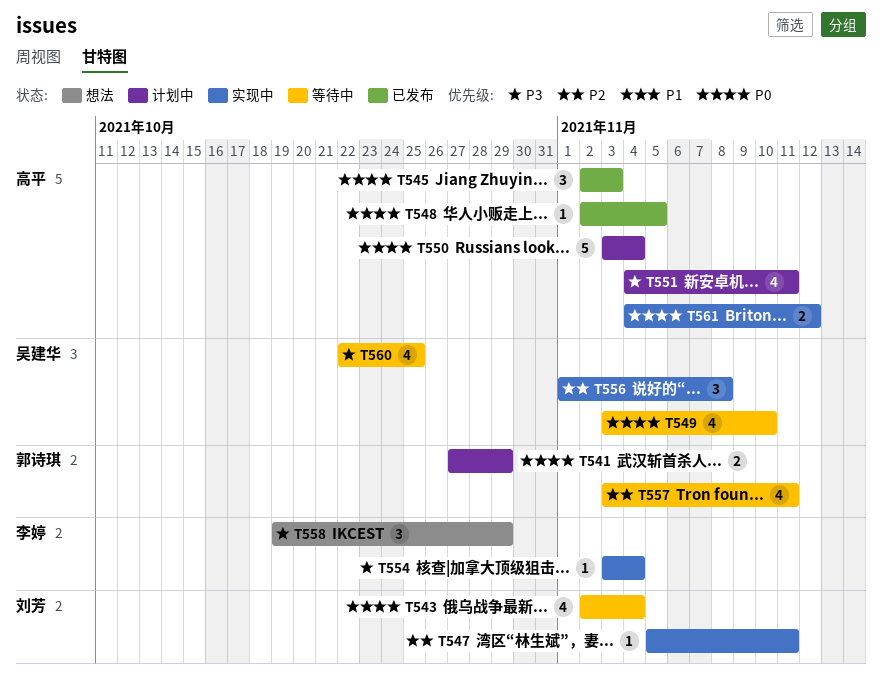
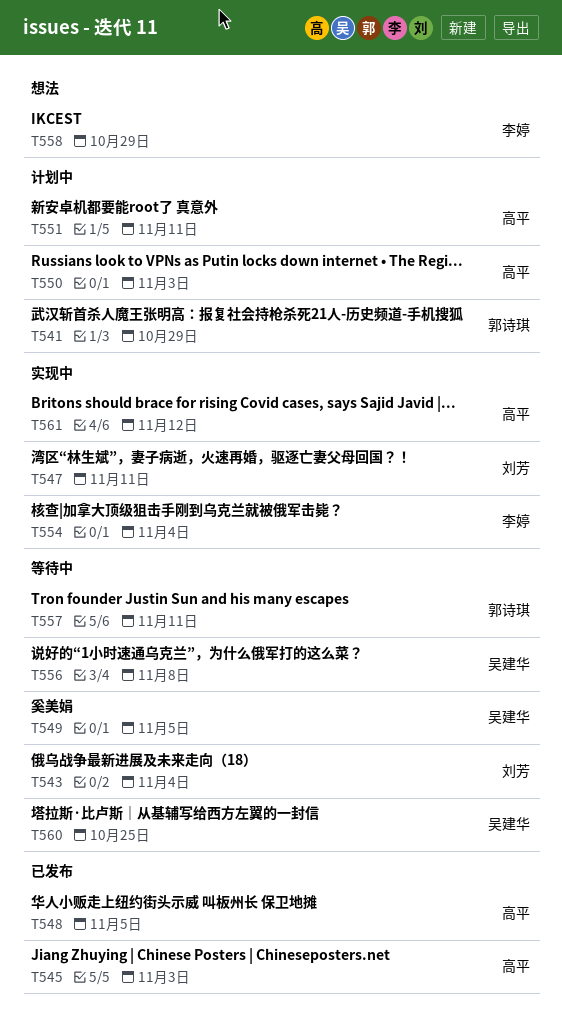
T549, due: Nov 10 -> Nov 5
T550, due: Nov 4 -> Nov 3
T556, status: 实现中 -> 等待中

